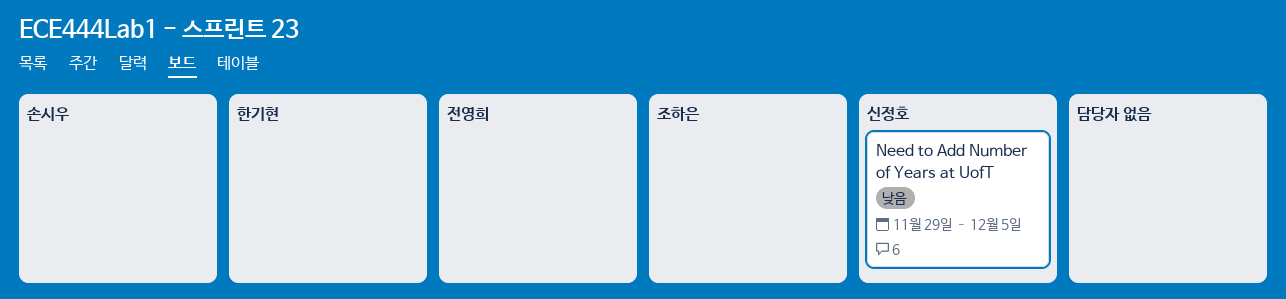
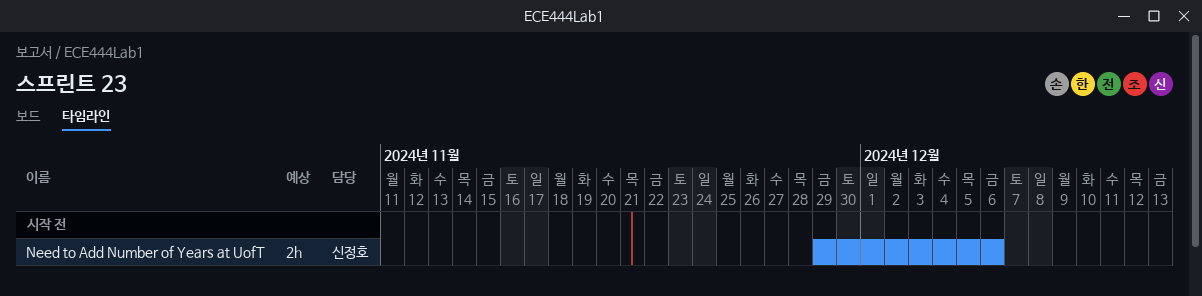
Need to Add Number of Years at UofT, due: Dec 5 -> Dec 6

